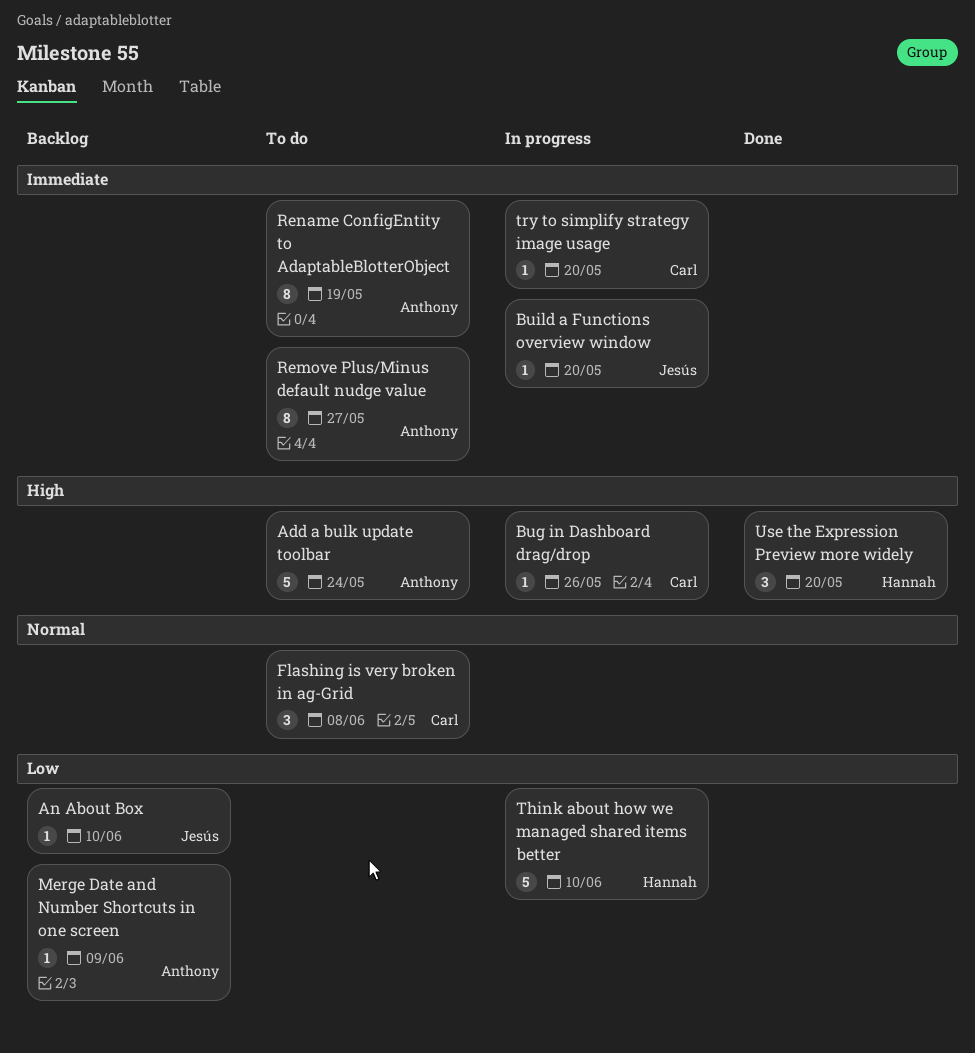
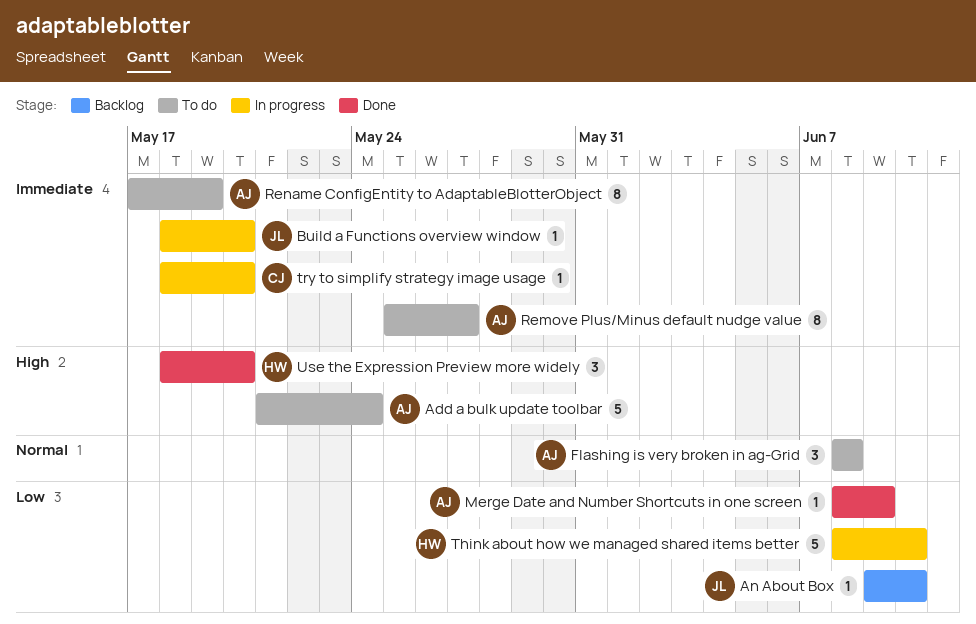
Bug in Dashboard drag/drop: present -> none
Flashing is very broken in ag-Grid, owner: Carl -> Anthony
Merge Date and Number Shortcuts in one screen, status: Backlog -> Done

